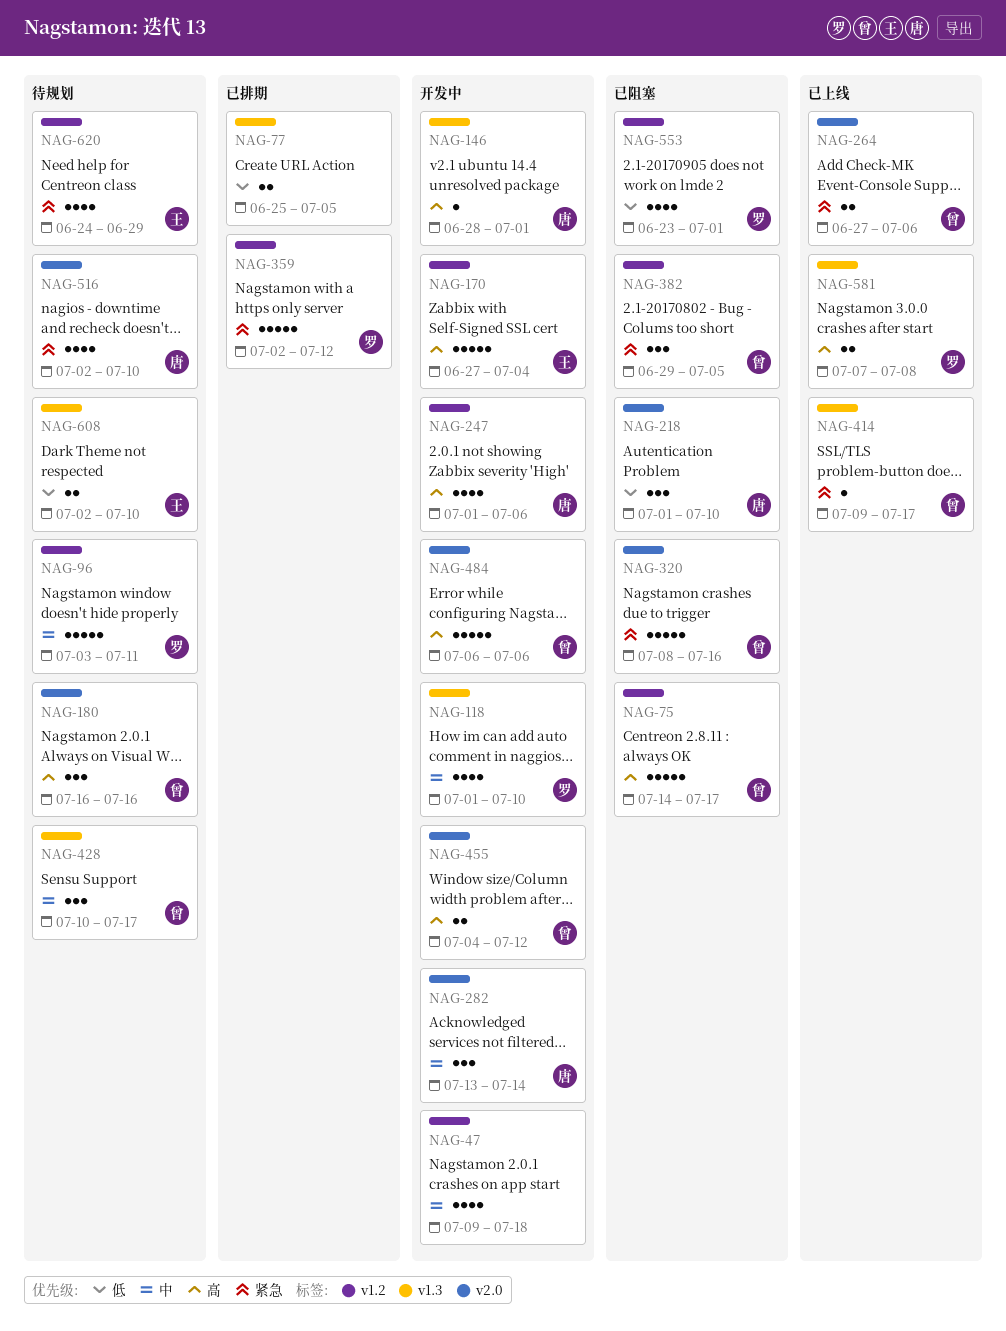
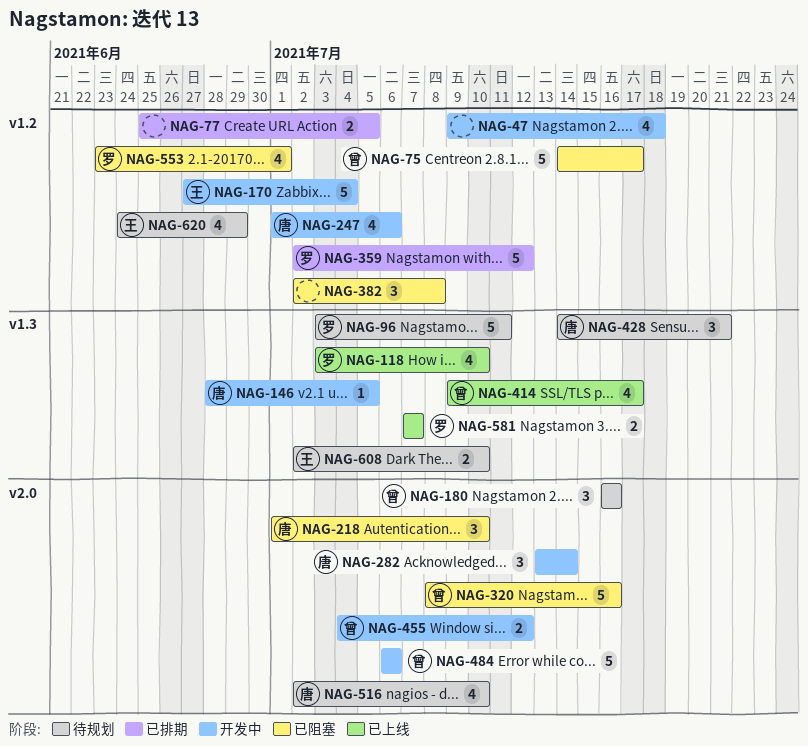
NAG-77, label: v1.3 -> v1.2
NAG-96, label: v1.2 -> v1.3
NAG-118, status: 开发中 -> 已上线
NAG-118, start: Jul 1 -> Jul 3
NAG-146, due: Jul 1 -> Jul 5
NAG-264: present -> none
NAG-382, owner: 曾 -> none
NAG-382, start: Jun 29 -> Jul 2
NAG-382, due: Jul 5 -> Jul 8
NAG-414, estimate: 1 -> 4
NAG-428, owner: 曾 -> 唐
NAG-428, start: Jul 10 -> Jul 14
NAG-428, due: Jul 17 -> Jul 21
NAG-581, due: Jul 8 -> Jul 7

